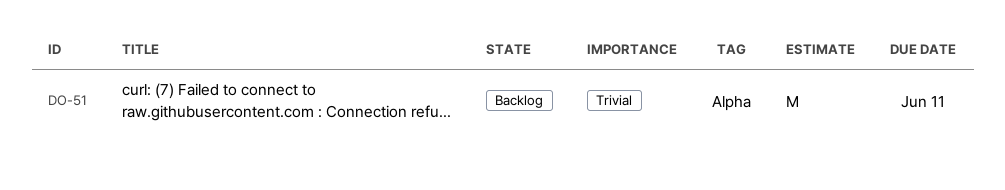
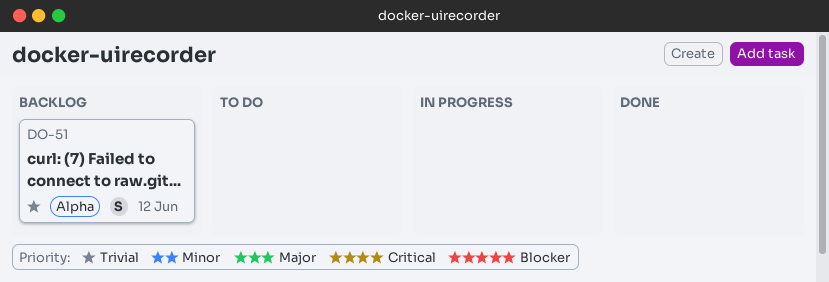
DO-51, estimate: M -> S
DO-51, due: Jun 11 -> Jun 12

